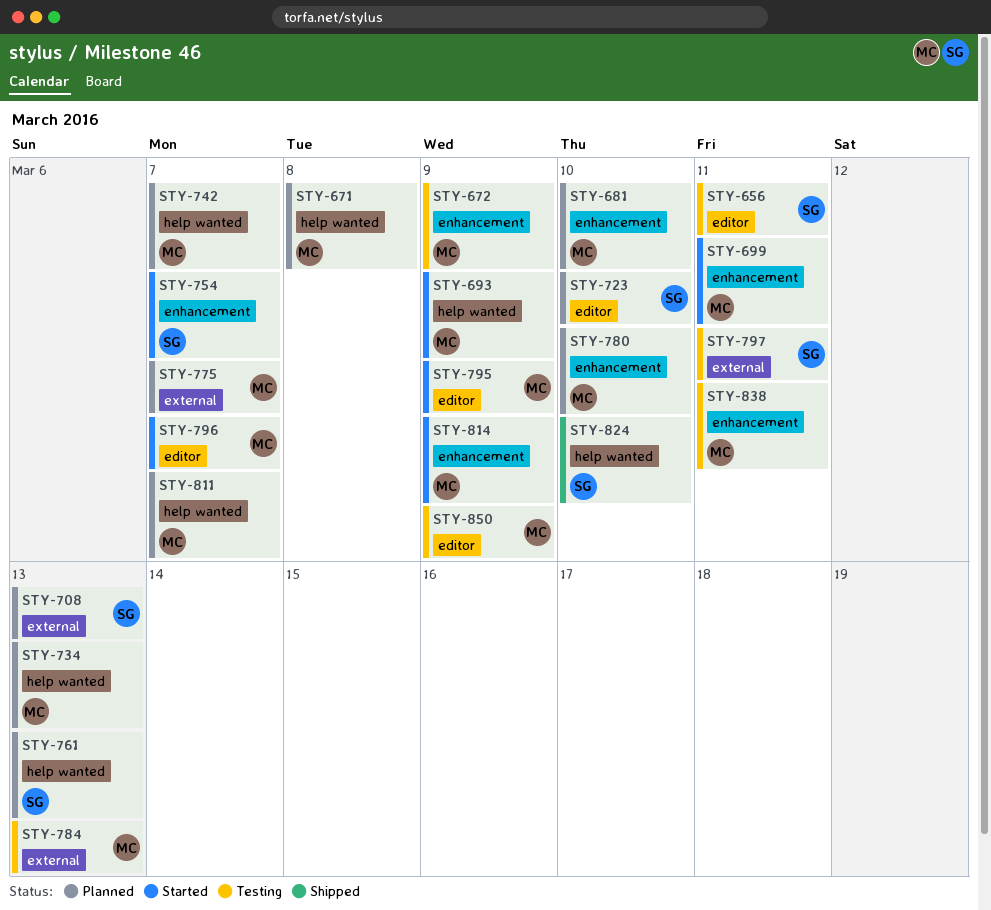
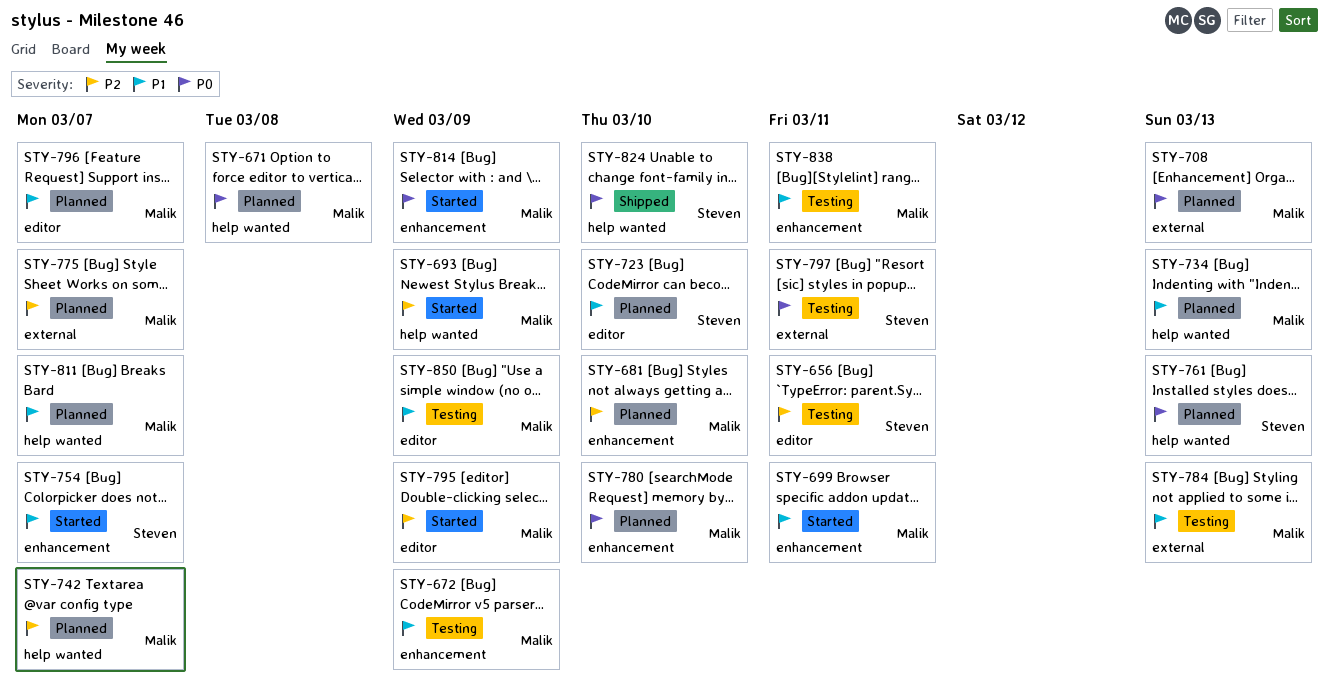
STY-708, owner: Steven -> Malik
STY-796, status: Started -> Planned

